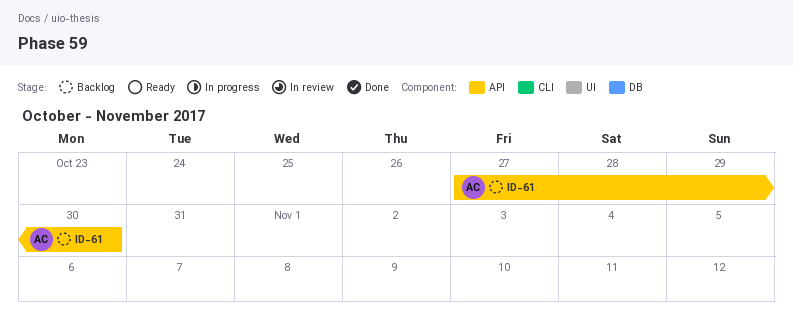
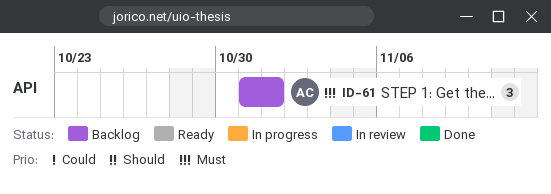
ID-61, start: Oct 27 -> Oct 31
ID-61, due: Oct 30 -> Nov 1

